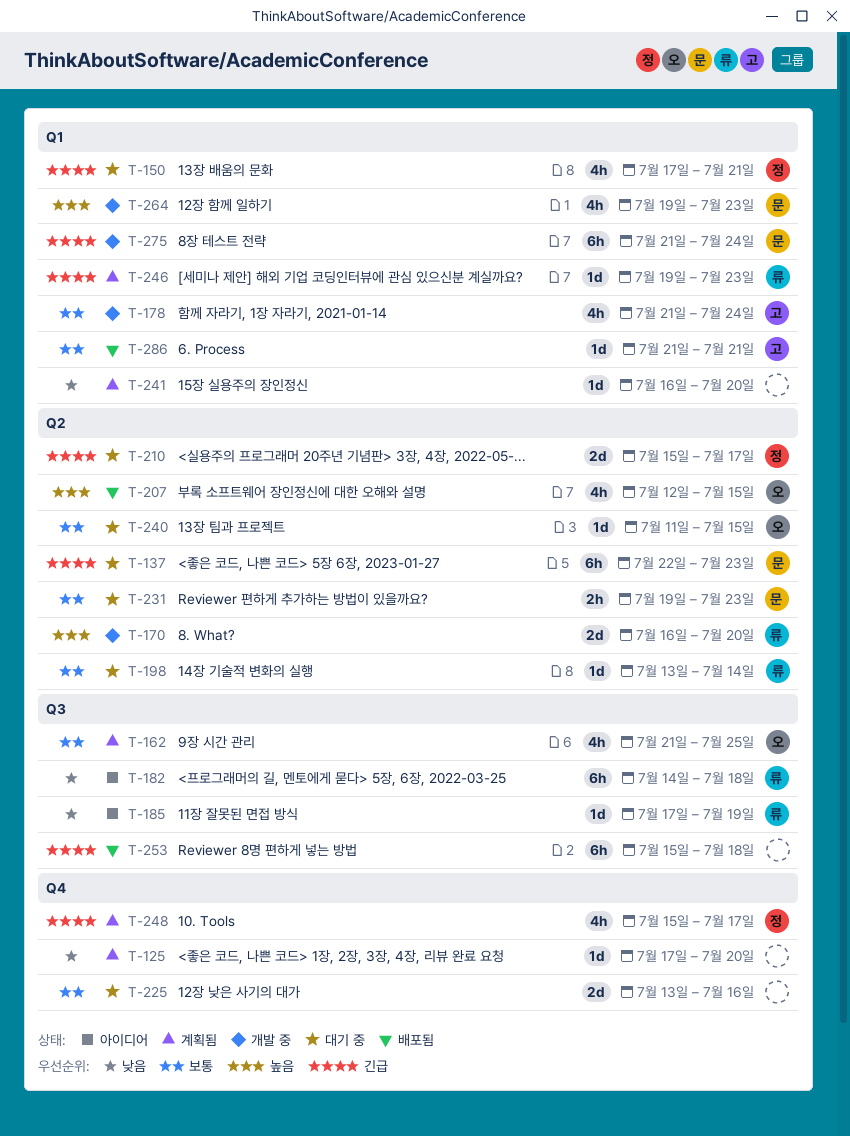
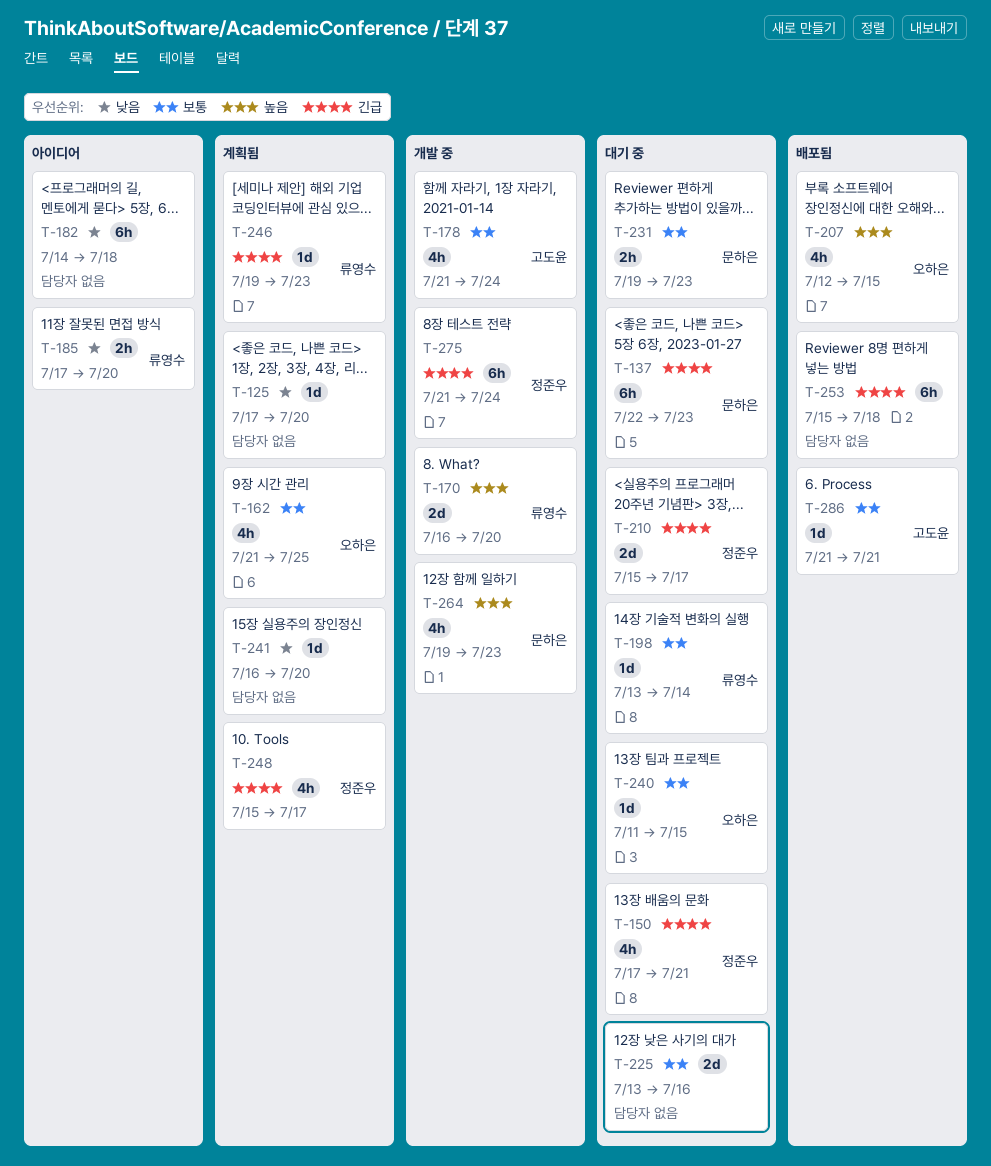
T-182, owner: 류영수 -> none
T-185, estimate: 1d -> 2h
T-185, due: Jul 19 -> Jul 20
T-275, owner: 문하은 -> 정준우

